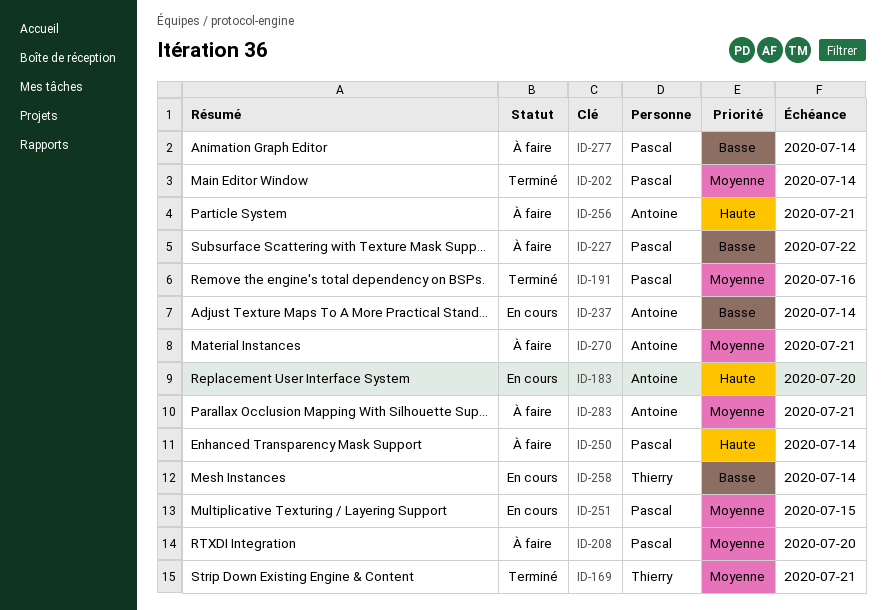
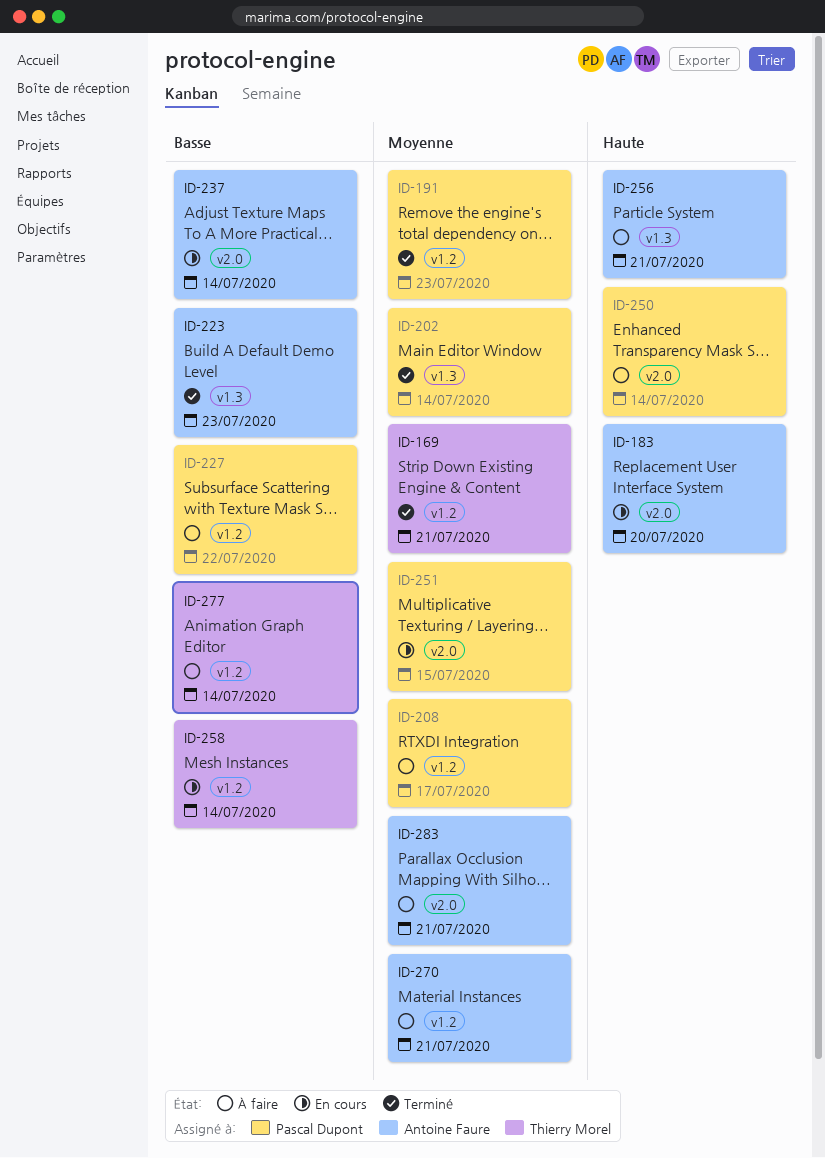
ID-191, due: Jul 16 -> Jul 23
ID-208, due: Jul 20 -> Jul 17
ID-223: none -> present
ID-277, owner: Pascal Dupont -> Thierry Morel

